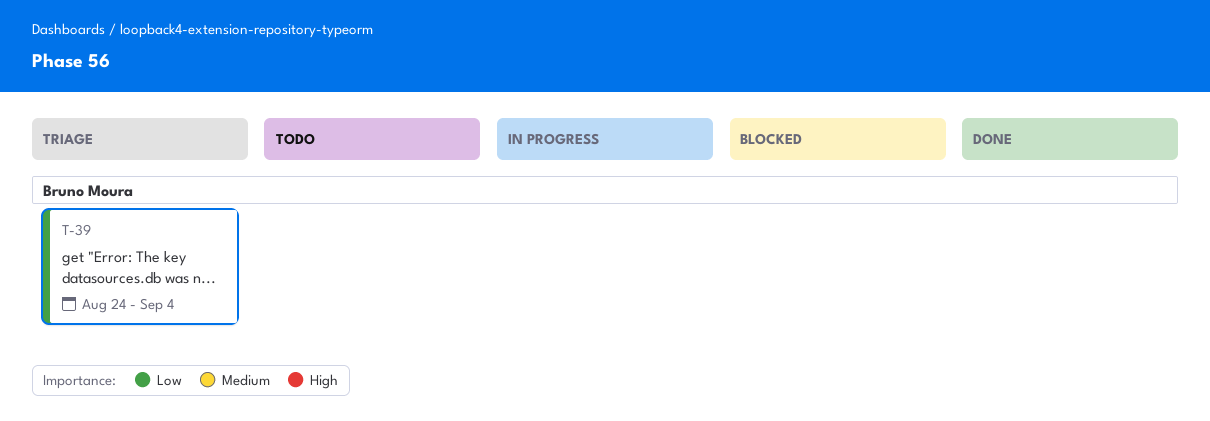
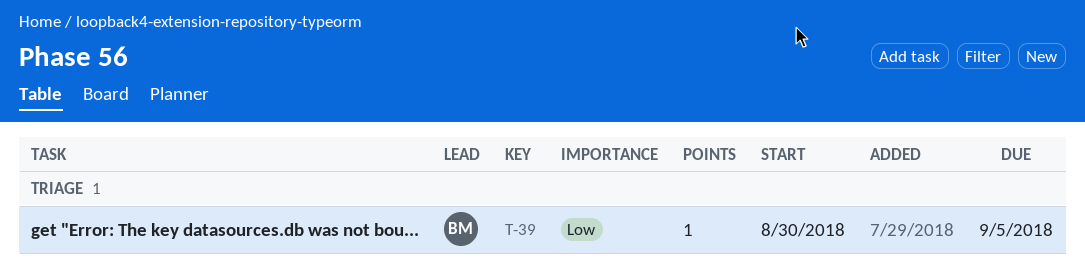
T-39, start: Aug 24 -> Aug 30
T-39, due: Sep 4 -> Sep 5

